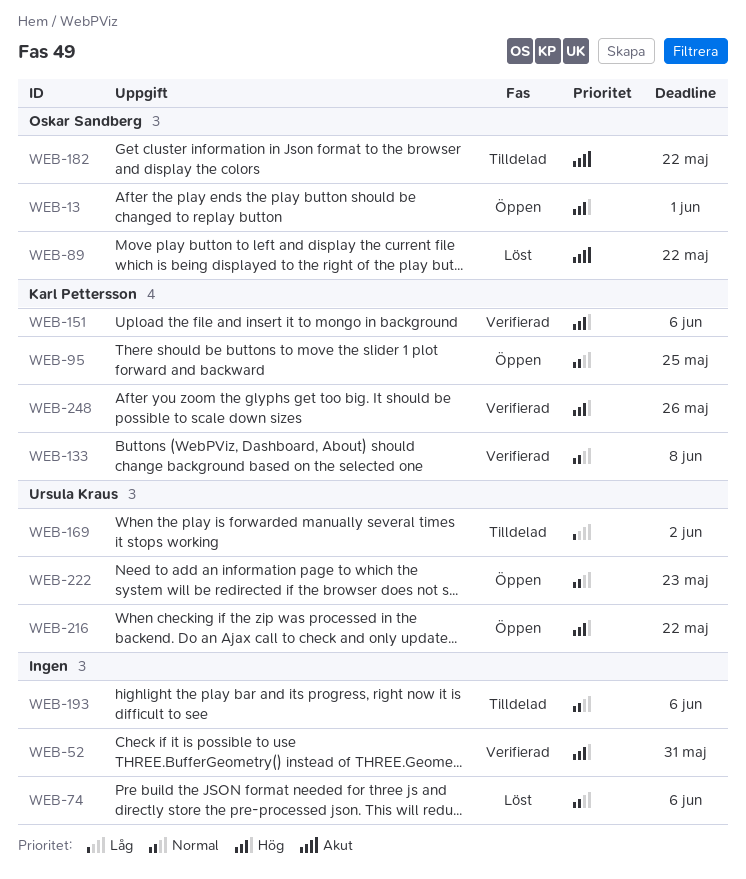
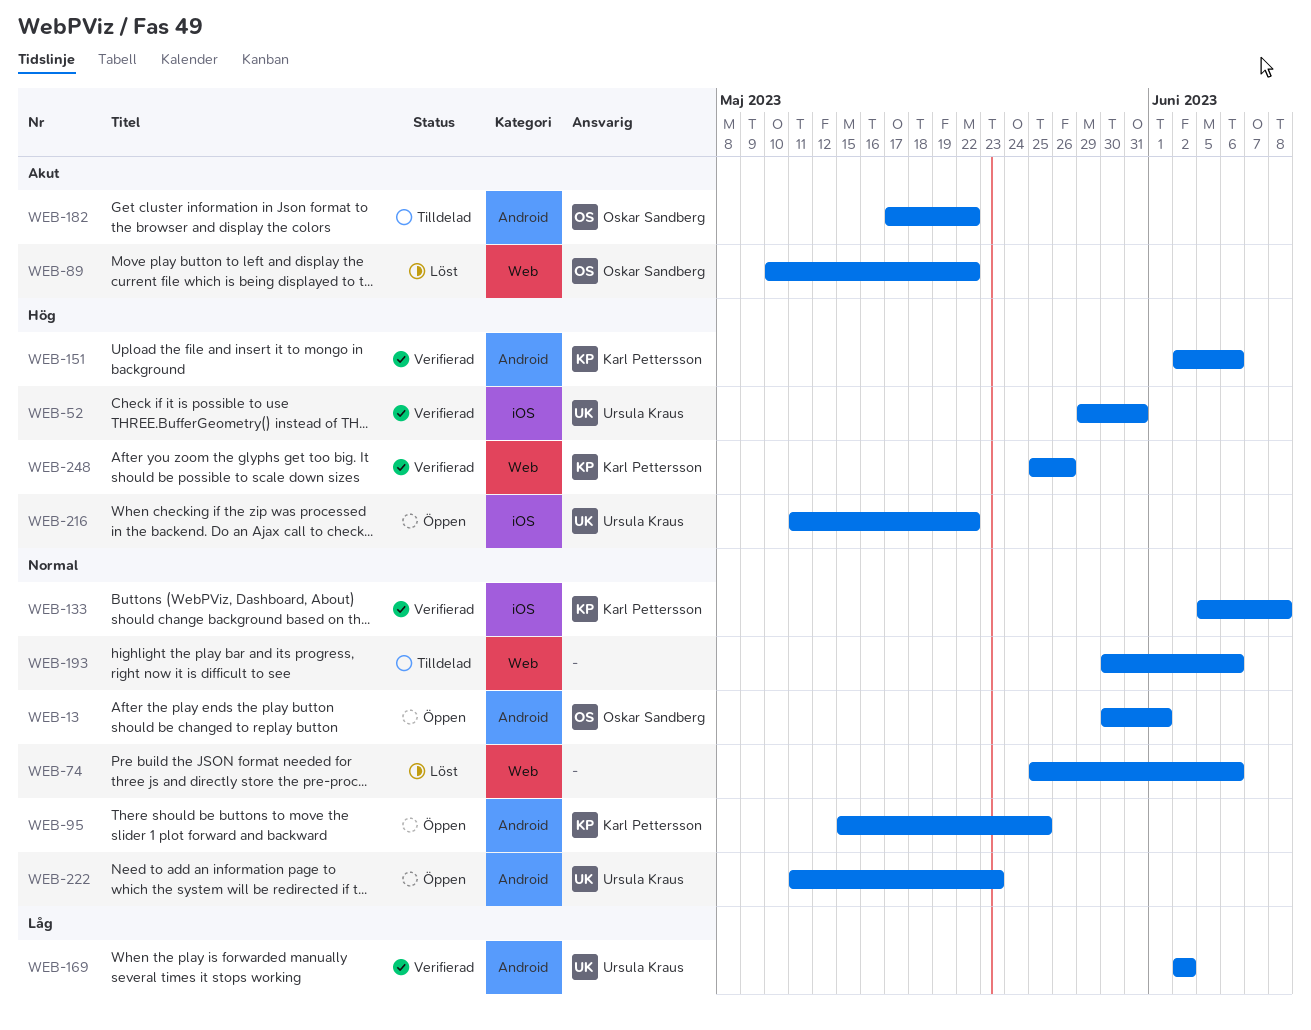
WEB-13, priority: Hög -> Normal
WEB-52, owner: none -> Ursula Kraus
WEB-169, status: Tilldelad -> Verifierad

